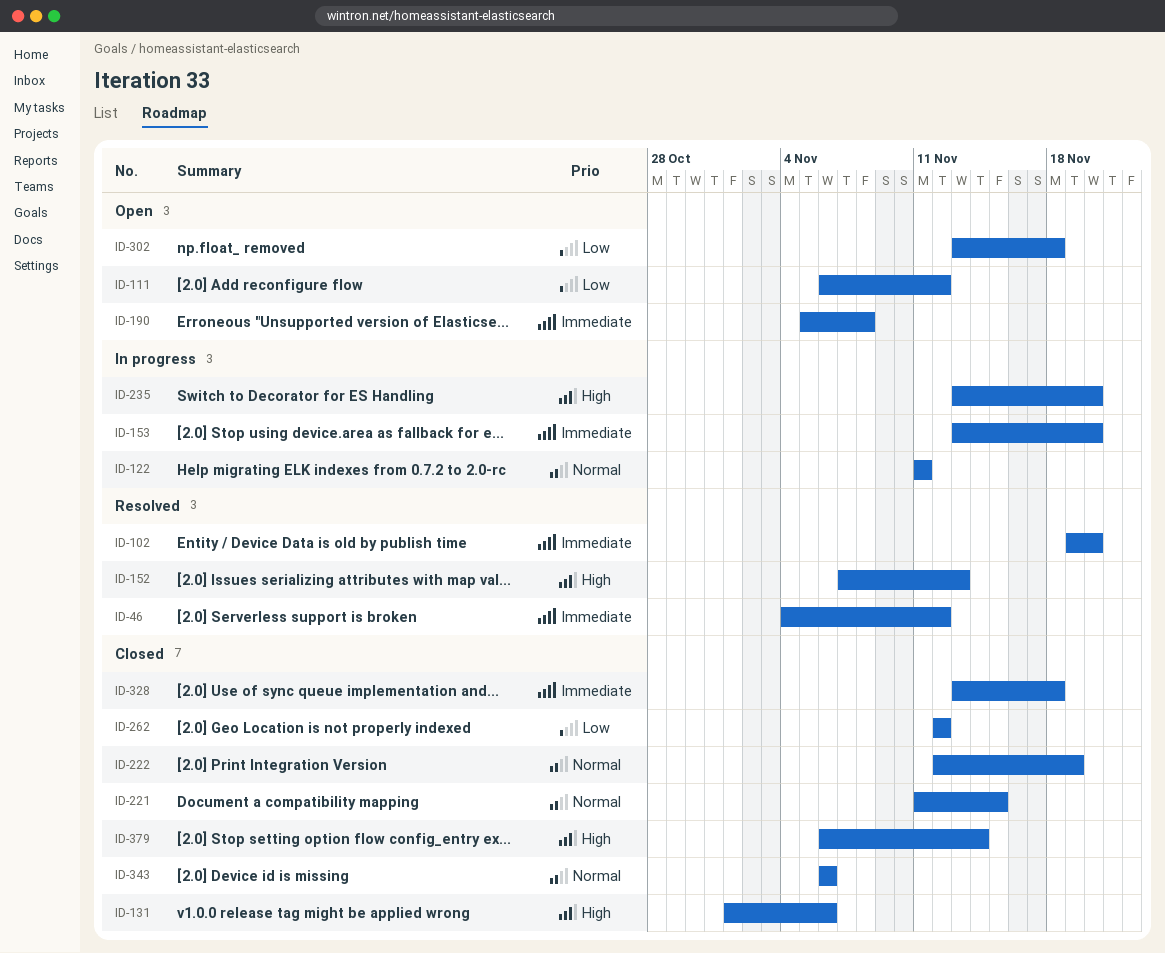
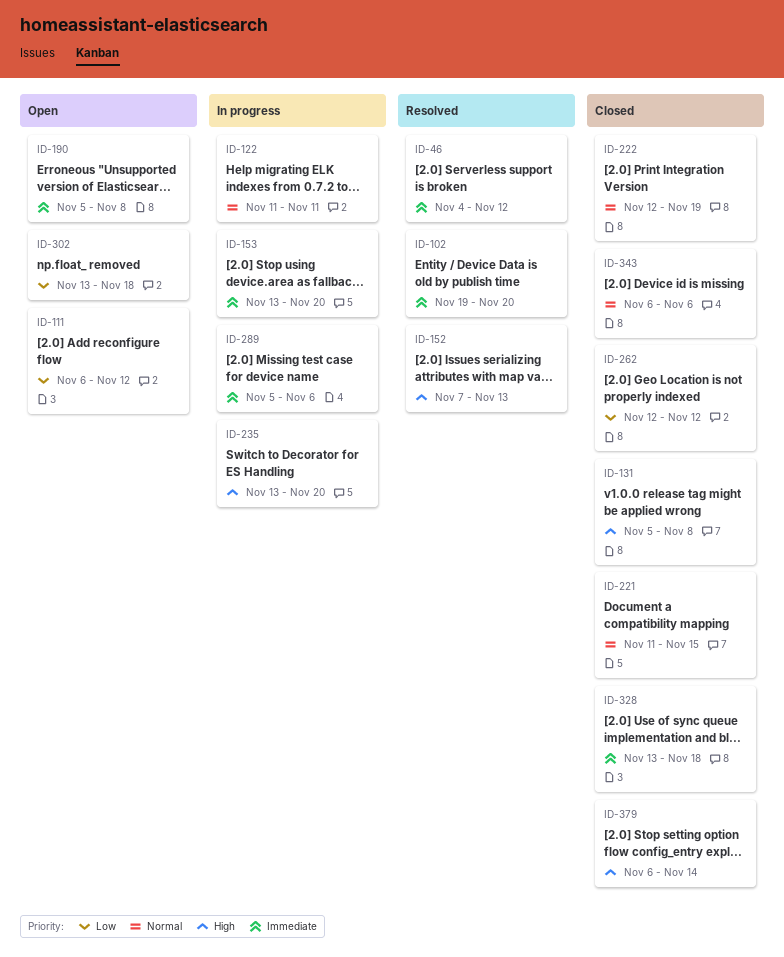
ID-131, start: Nov 1 -> Nov 5
ID-131, due: Nov 6 -> Nov 8
ID-289: none -> present

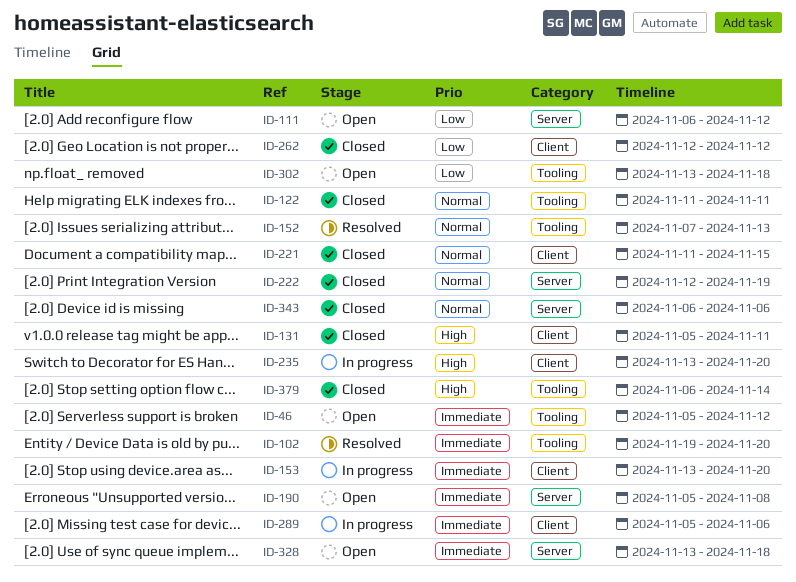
ID-46, status: Resolved -> Open
ID-46, start: Nov 4 -> Nov 5
ID-122, status: In progress -> Closed
ID-131, due: Nov 8 -> Nov 11
ID-152, priority: High -> Normal
ID-328, status: Closed -> Open

